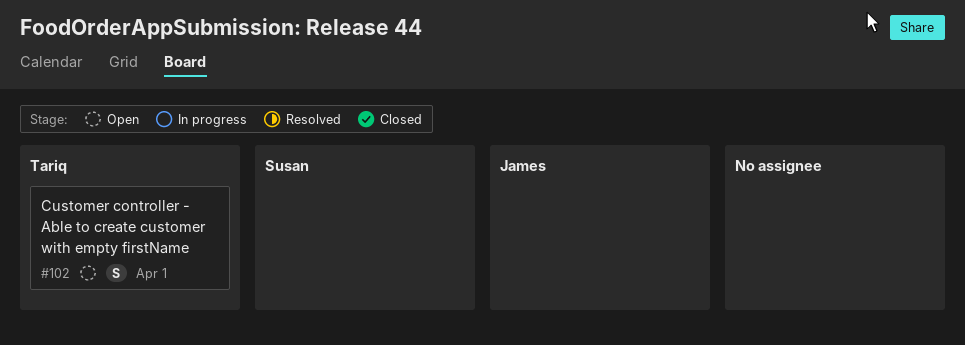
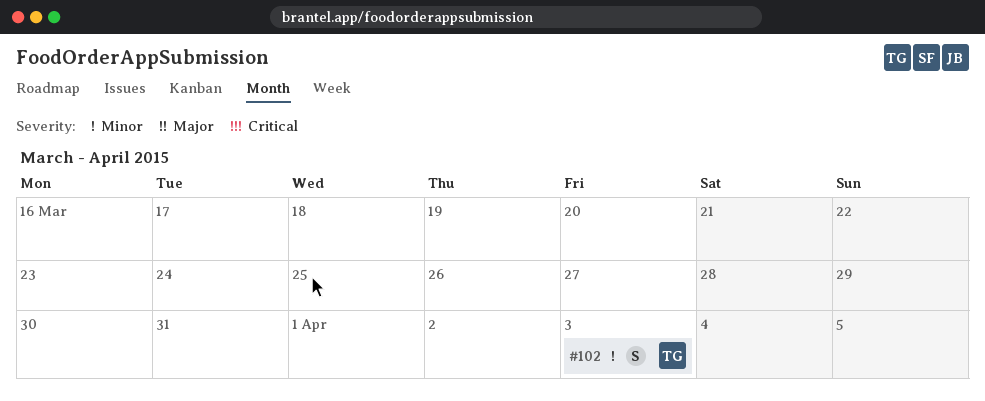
#102, due: Apr 1 -> Apr 3

